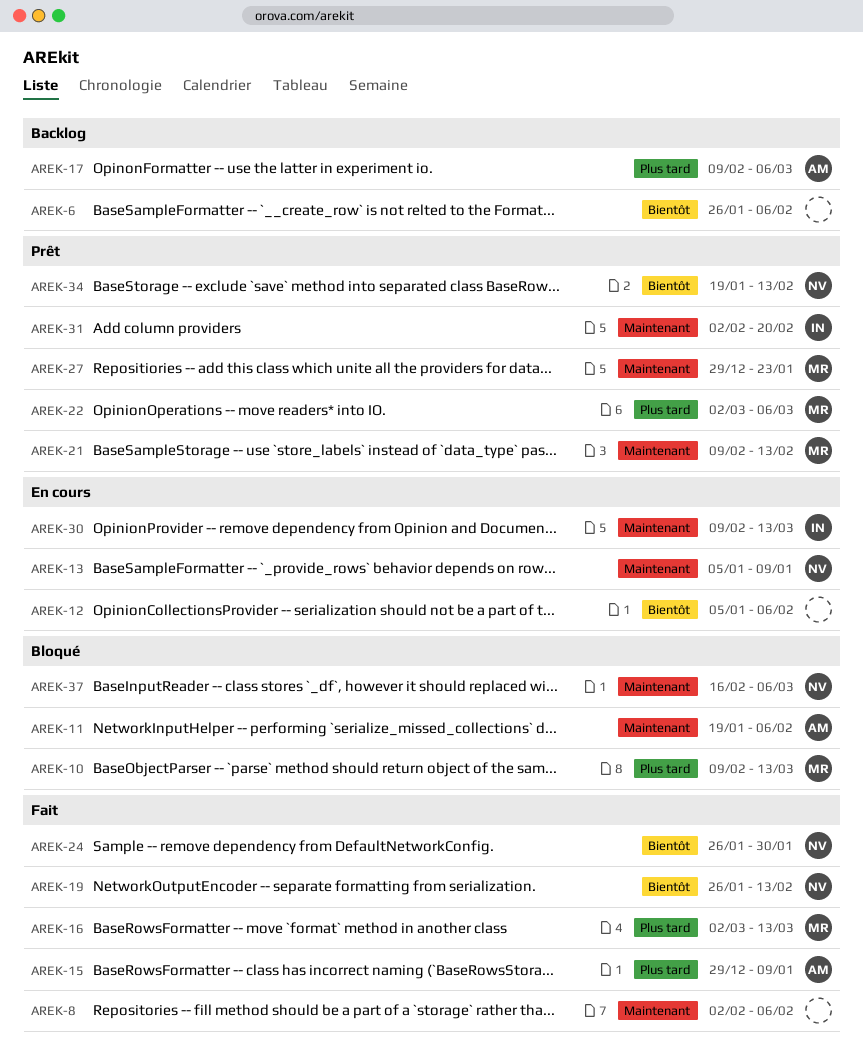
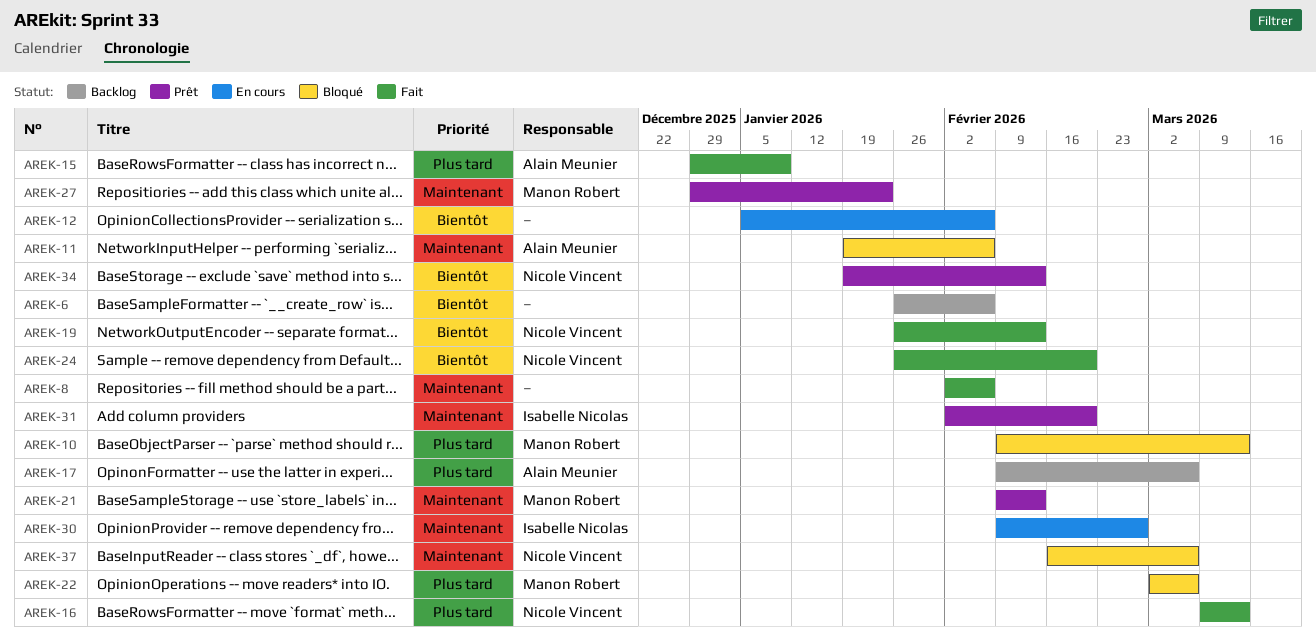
AREK-13: present -> none
AREK-16, owner: Manon Robert -> Nicole Vincent
AREK-16, start: Mar 2 -> Mar 9
AREK-22, status: Prêt -> Bloqué
AREK-24, due: Jan 30 -> Feb 20
AREK-30, due: Mar 13 -> Feb 27

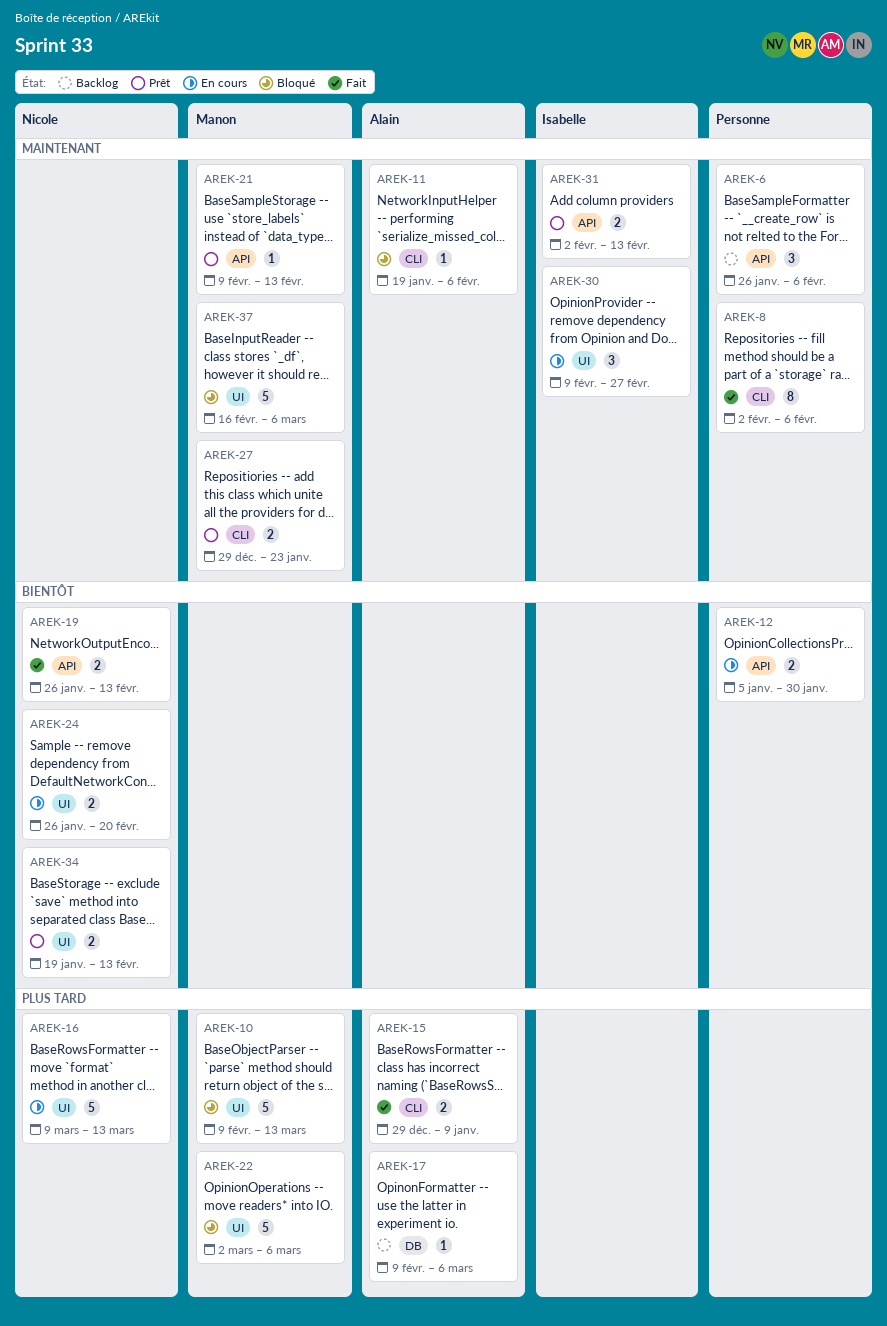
AREK-6, priority: Bientôt -> Maintenant
AREK-12, due: Feb 6 -> Jan 30
AREK-16, status: Fait -> En cours
AREK-24, status: Fait -> En cours
AREK-31, due: Feb 20 -> Feb 13
AREK-37, owner: Nicole Vincent -> Manon Robert

